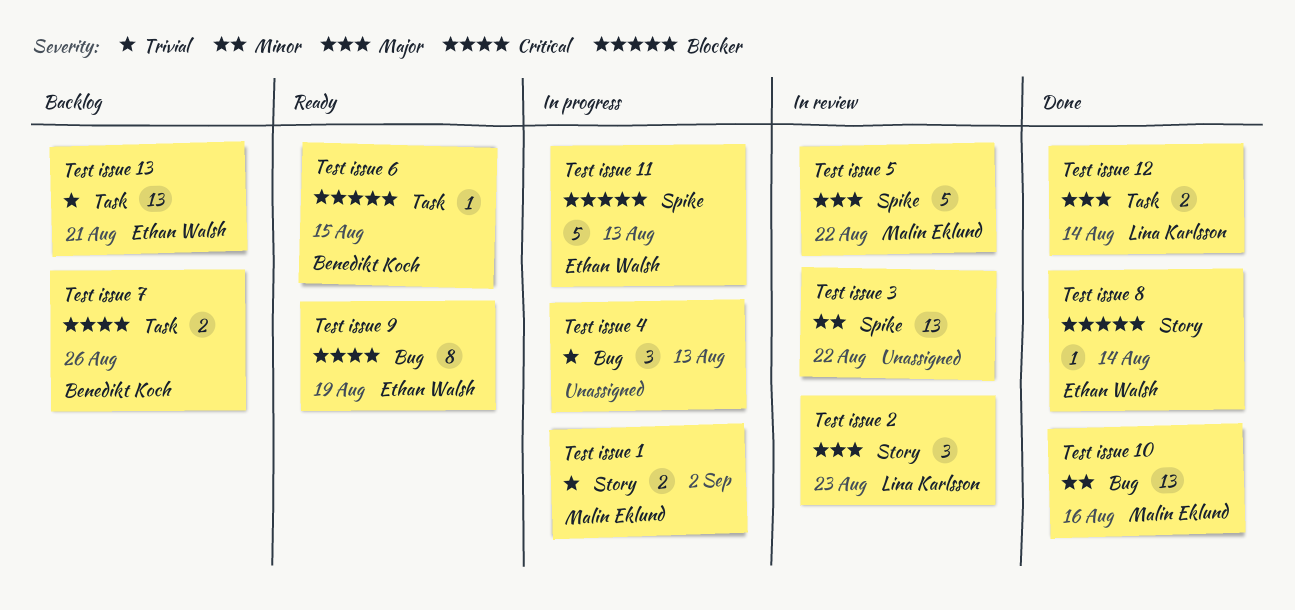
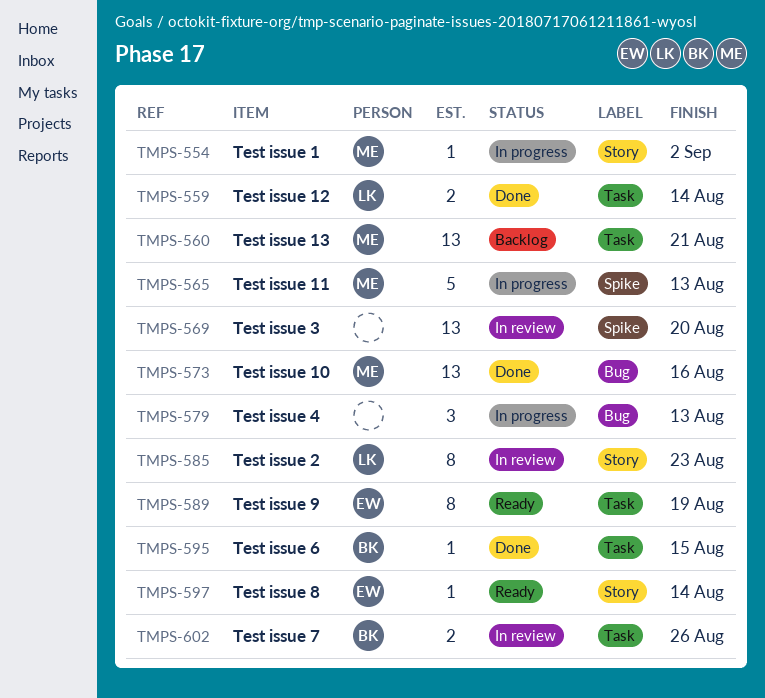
Test issue 1, estimate: 2 -> 1
Test issue 11, owner: Ethan Walsh -> Malin Eklund
Test issue 13, owner: Ethan Walsh -> Malin Eklund
Test issue 2, estimate: 3 -> 8
Test issue 3, due: Aug 22 -> Aug 20
Test issue 5: present -> none
Test issue 6, status: Ready -> Done
Test issue 7, status: Backlog -> In review
Test issue 8, status: Done -> Ready
Test issue 9, label: Bug -> Task

